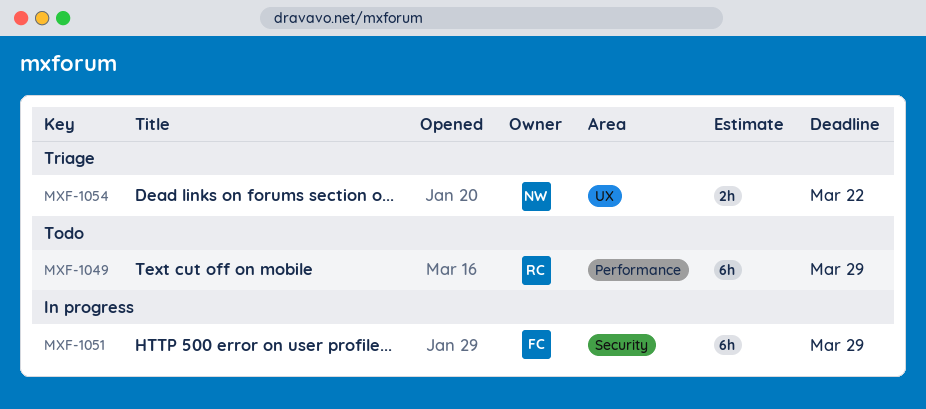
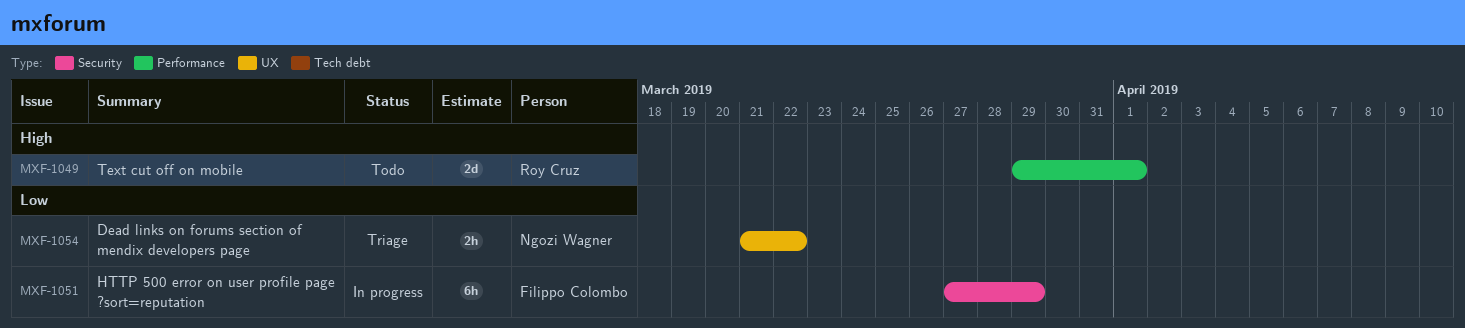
MXF-1049, estimate: 6h -> 2d
MXF-1049, due: Mar 29 -> Apr 1

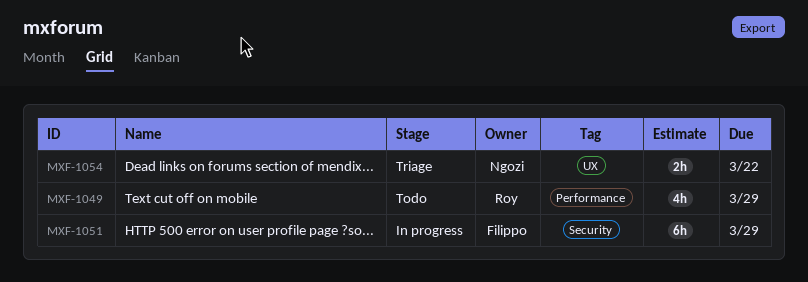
MXF-1049, estimate: 2d -> 4h
MXF-1049, due: Apr 1 -> Mar 29

